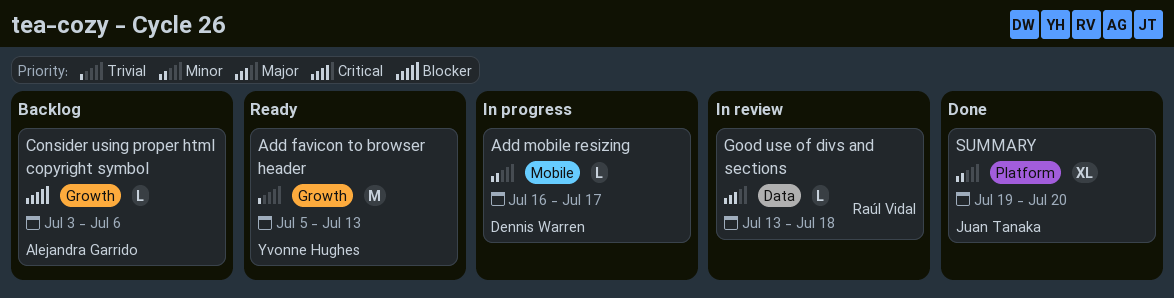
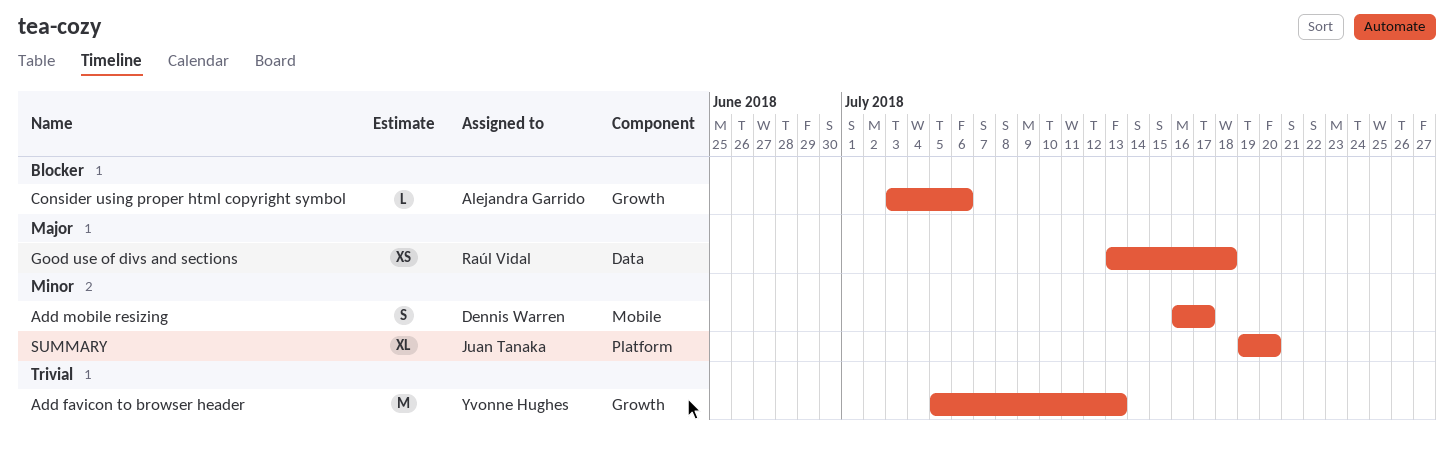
Add mobile resizing, estimate: L -> S
Good use of divs and sections, estimate: L -> XS

